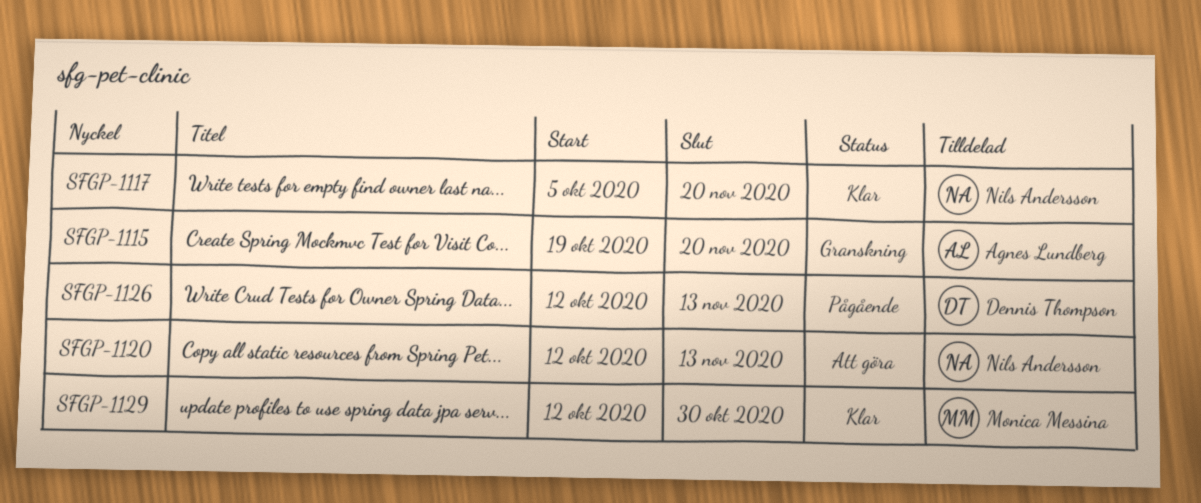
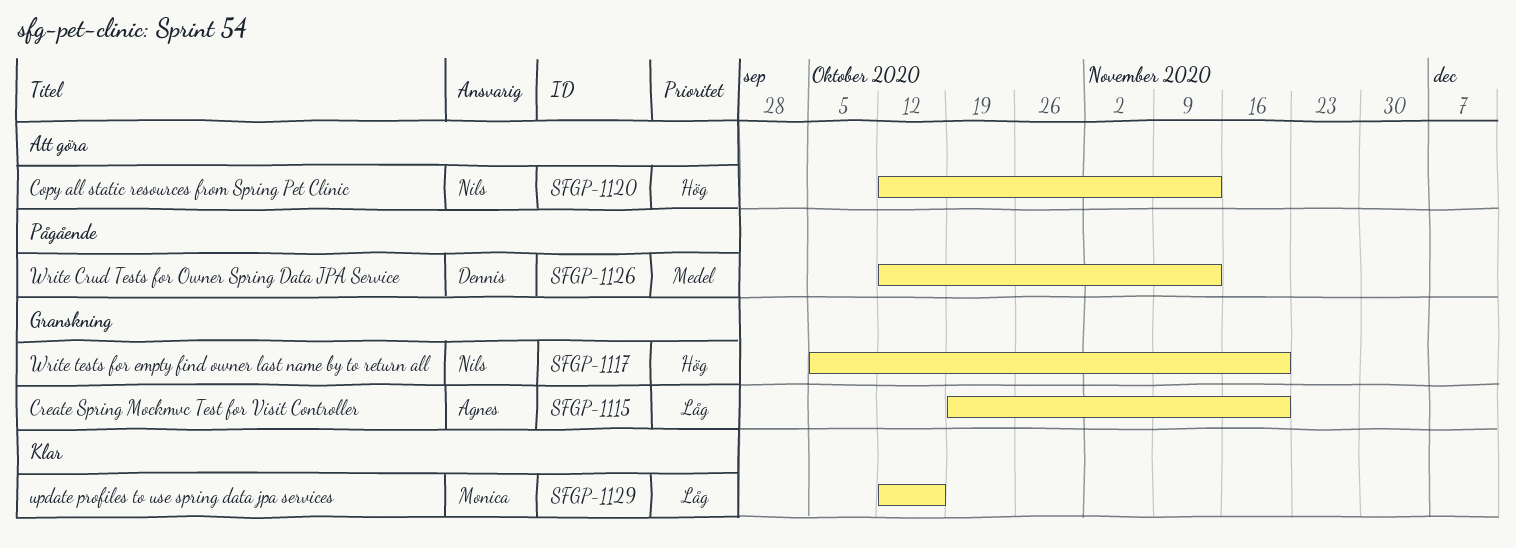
SFGP-1117, status: Klar -> Granskning
SFGP-1129, due: Oct 30 -> Oct 16

